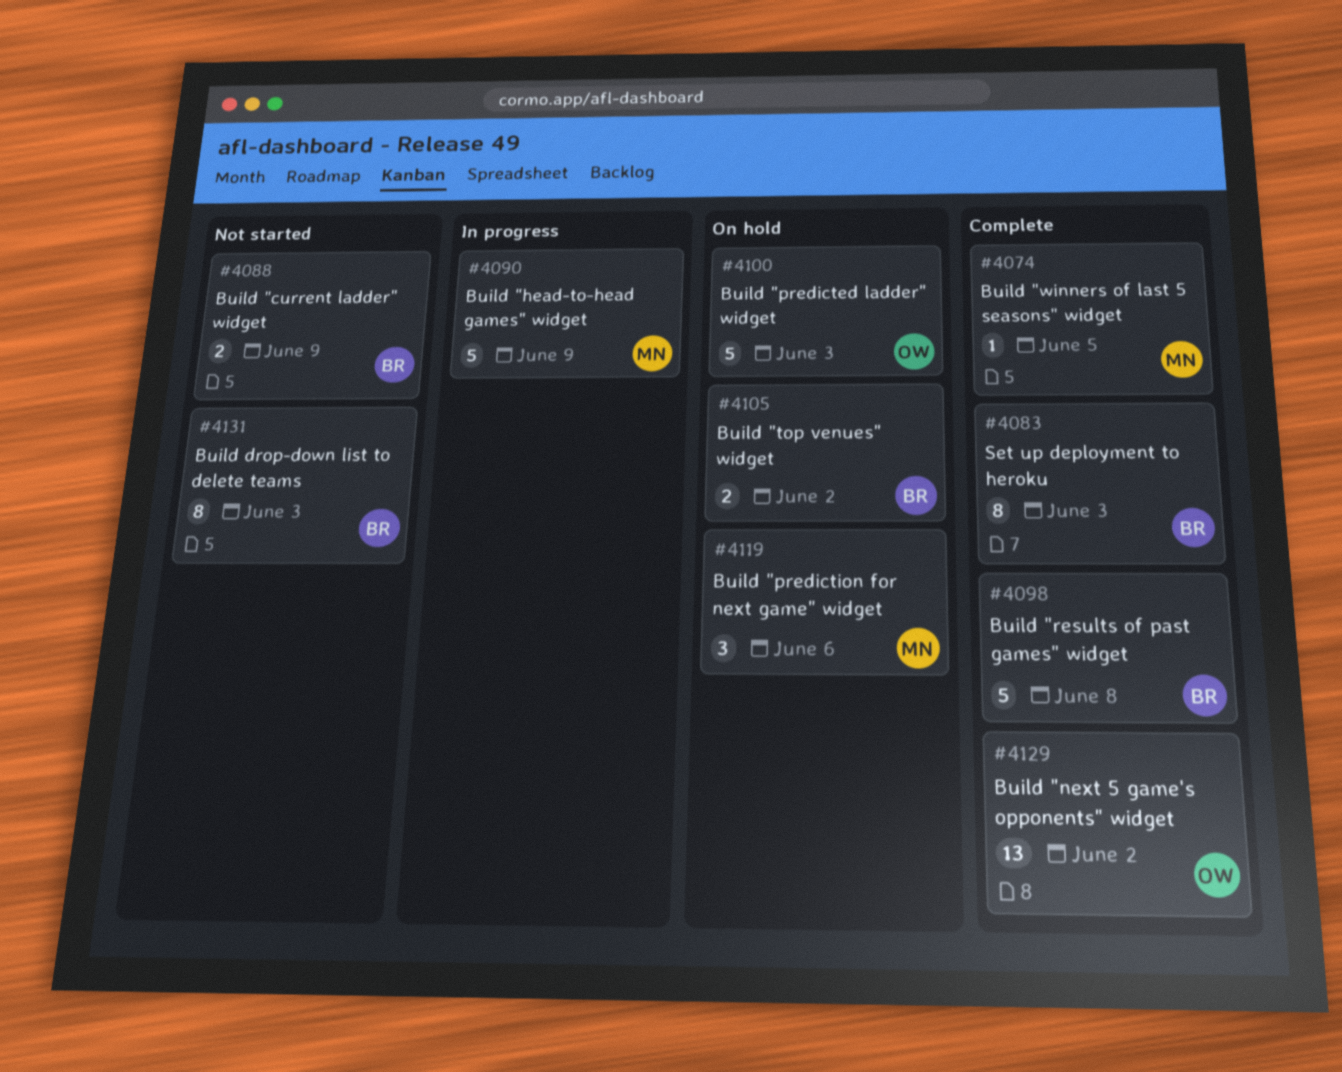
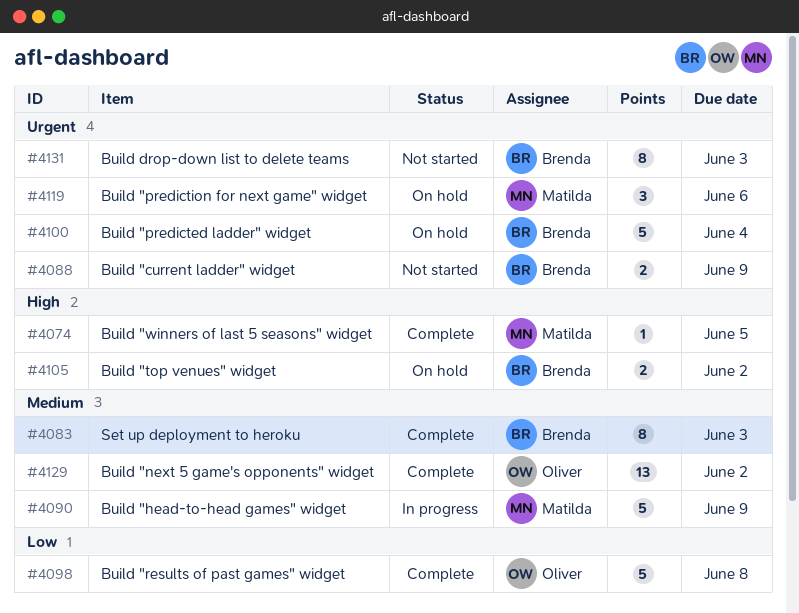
#4098, owner: Brenda -> Oliver
#4100, owner: Oliver -> Brenda
#4100, due: Jun 3 -> Jun 4

